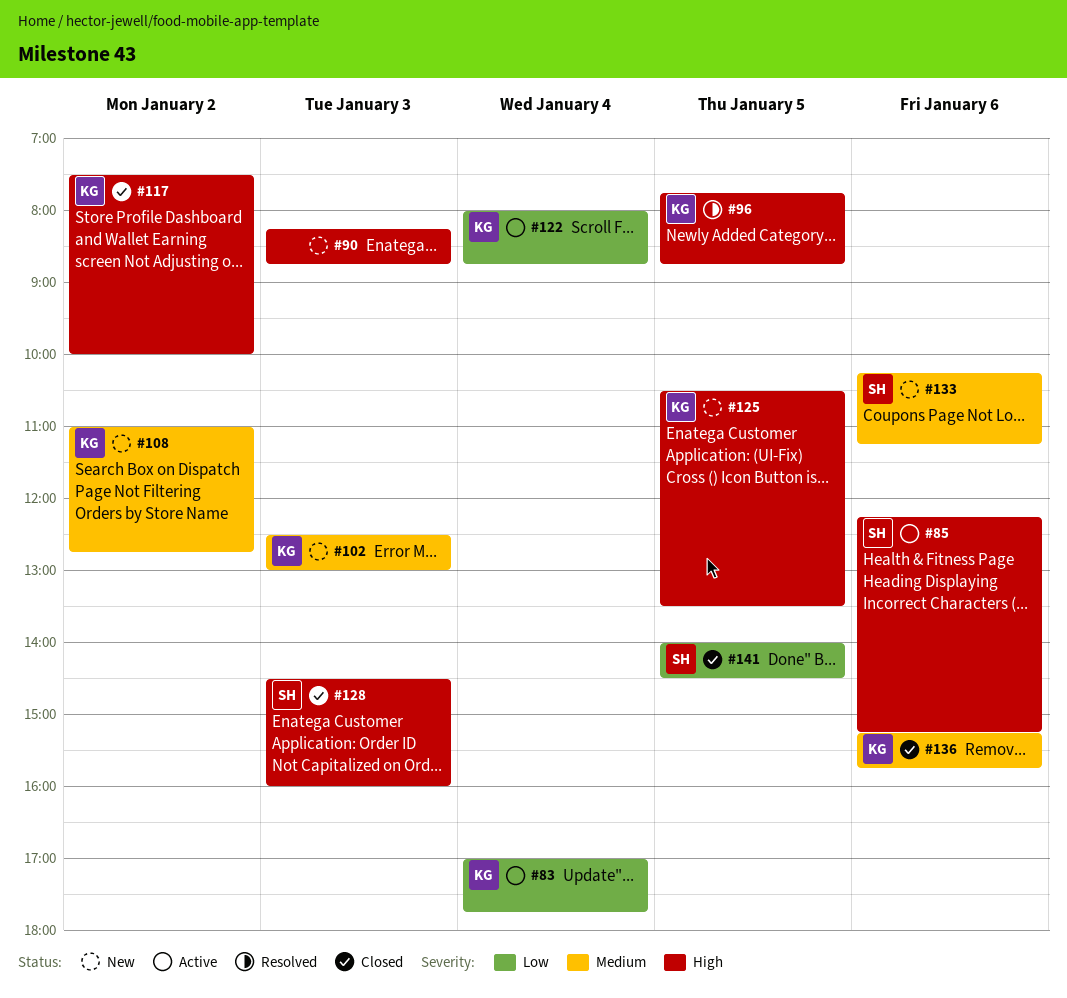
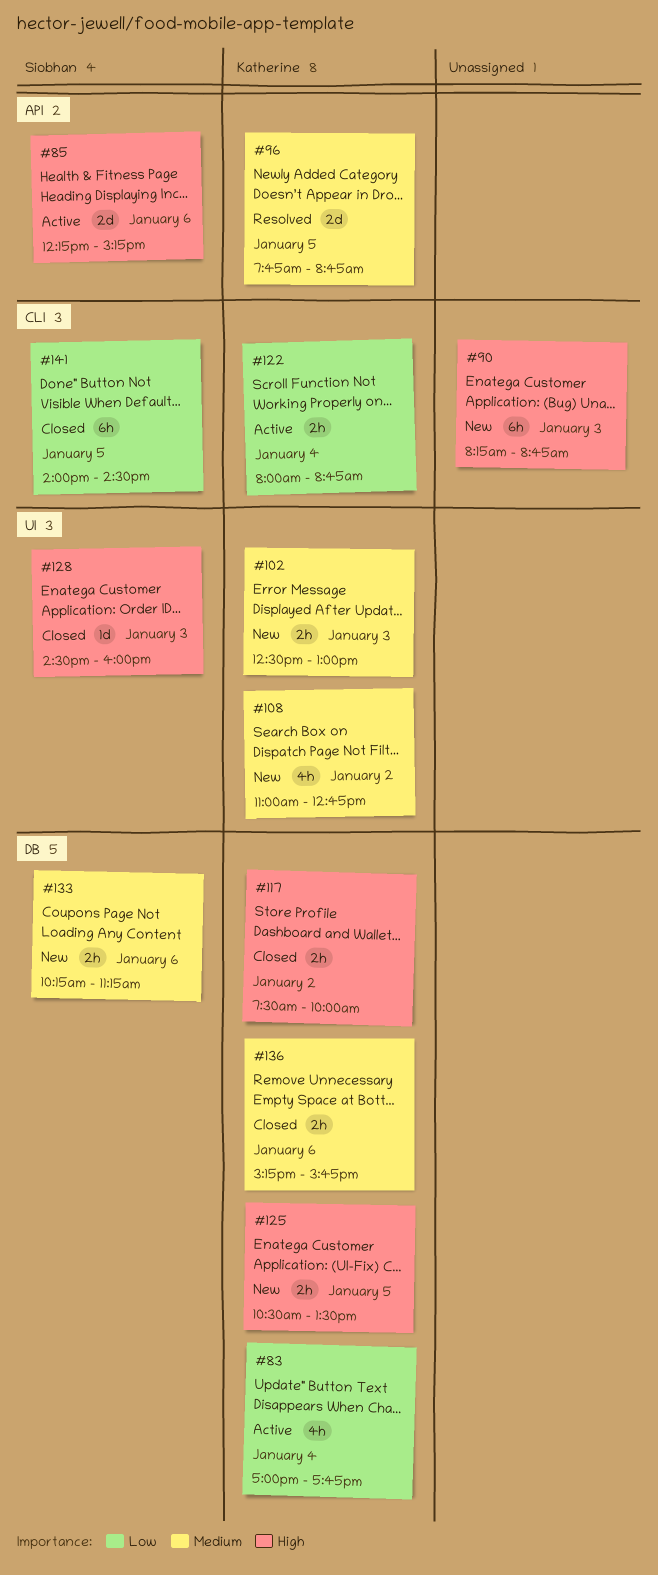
#96, priority: High -> Medium

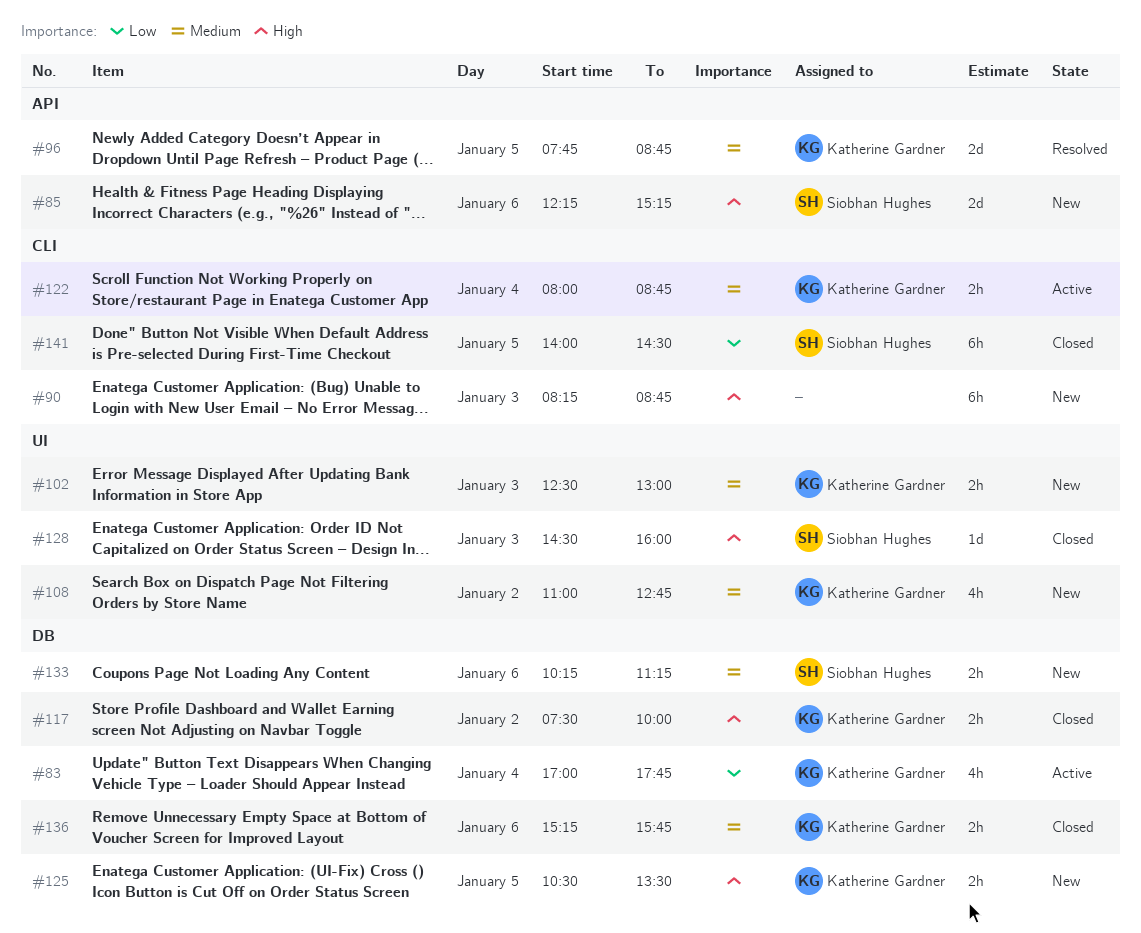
#85, status: Active -> New
#122, priority: Low -> Medium

